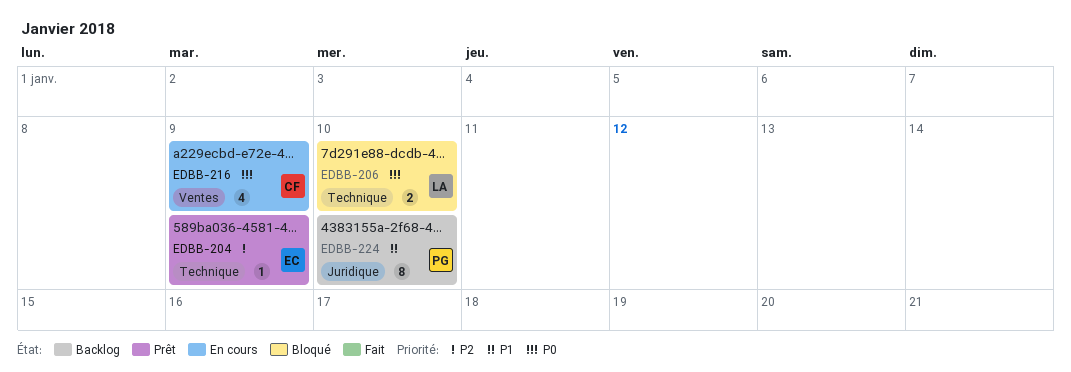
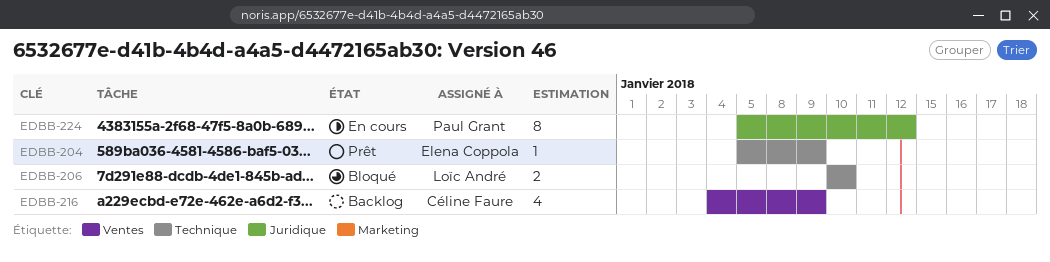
EDBB-216, status: En cours -> Backlog
EDBB-224, status: Backlog -> En cours
EDBB-224, due: Jan 10 -> Jan 12

